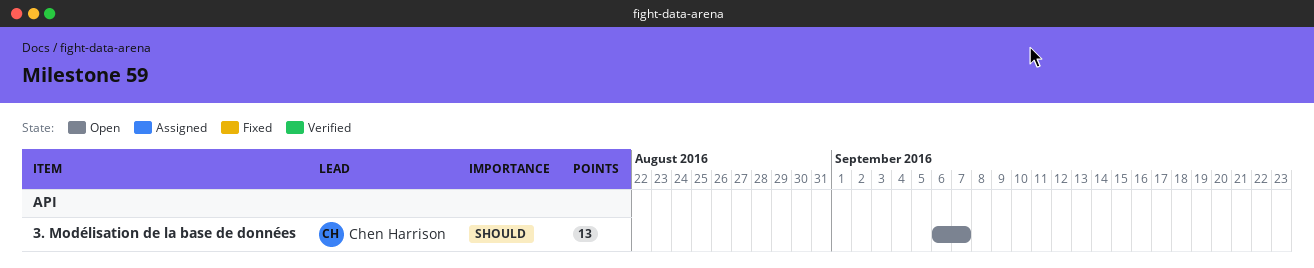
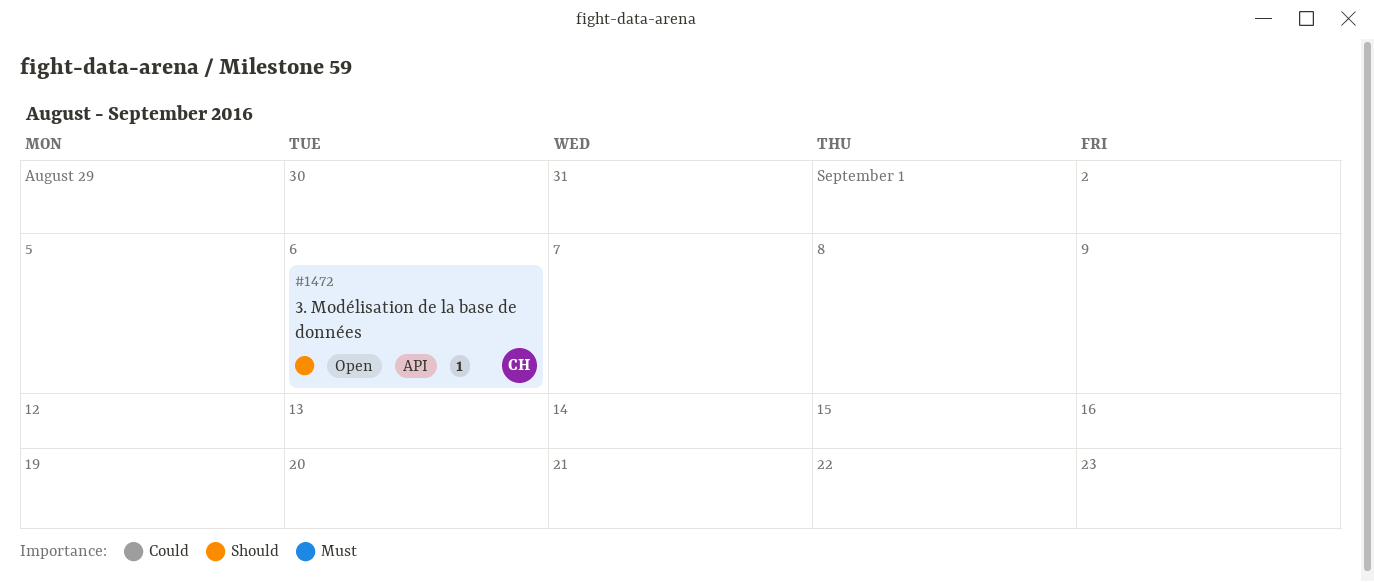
3. Modélisation de la base de données, estimate: 13 -> 1
3. Modélisation de la base de données, due: Sep 7 -> Sep 6

